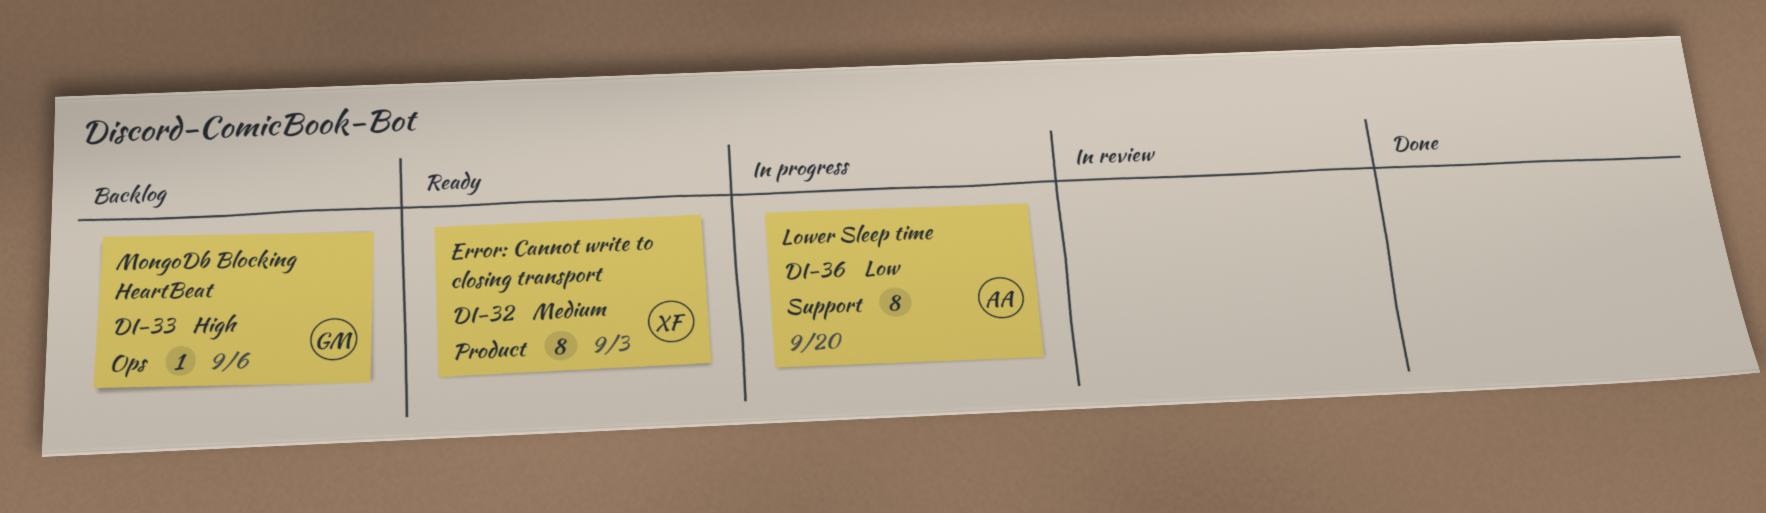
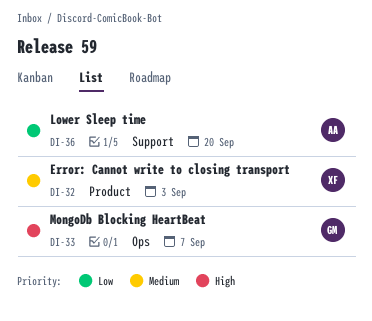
DI-33, due: Sep 6 -> Sep 7

